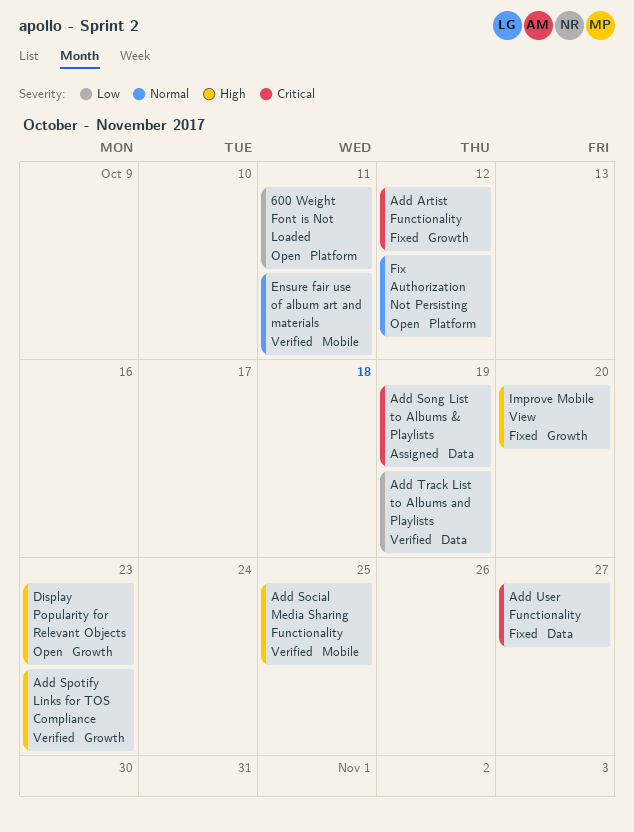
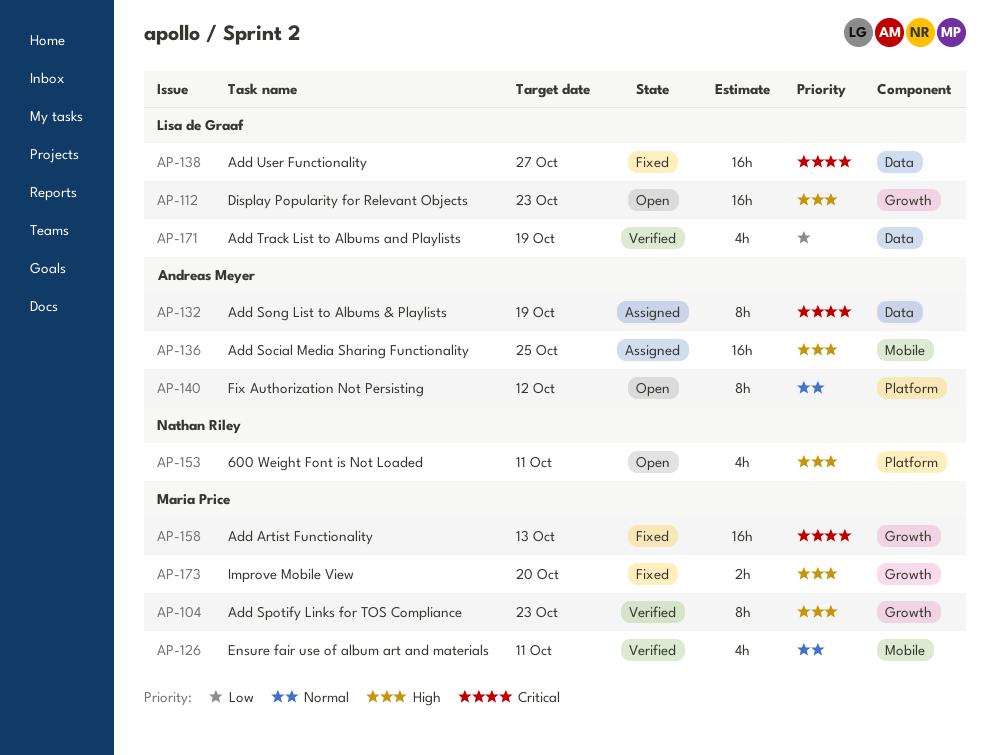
600 Weight Font is Not Loaded, priority: Low -> High
Add Artist Functionality, due: Oct 12 -> Oct 13
Add Social Media Sharing Functionality, status: Verified -> Assigned

